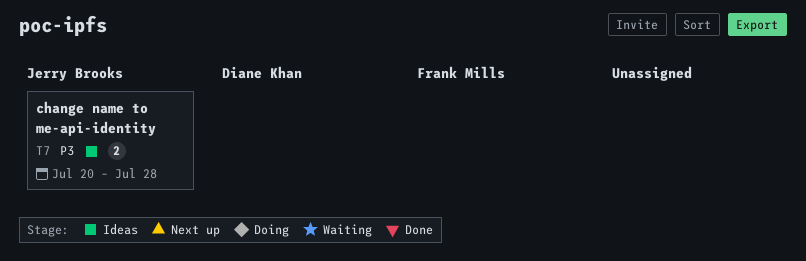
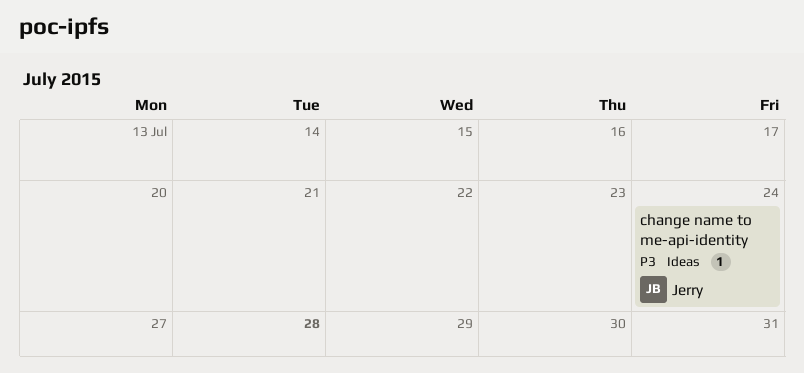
change name to me-api-identity, estimate: 2 -> 1
change name to me-api-identity, due: Jul 28 -> Jul 24

